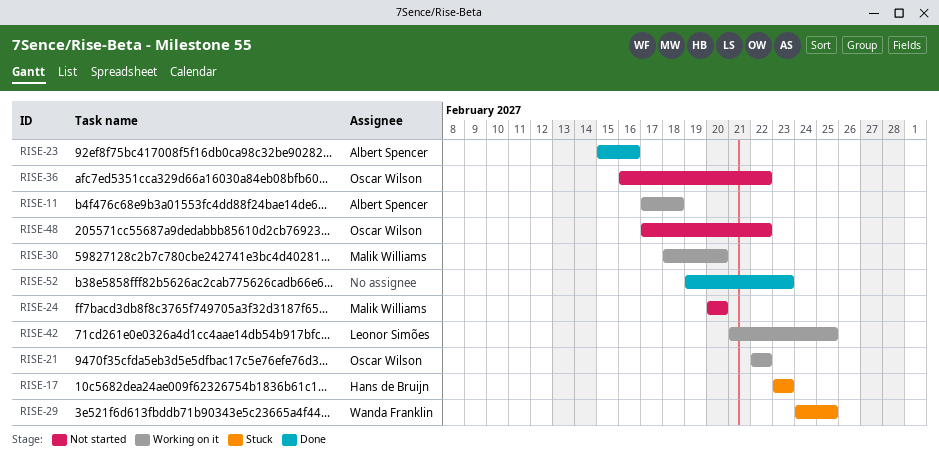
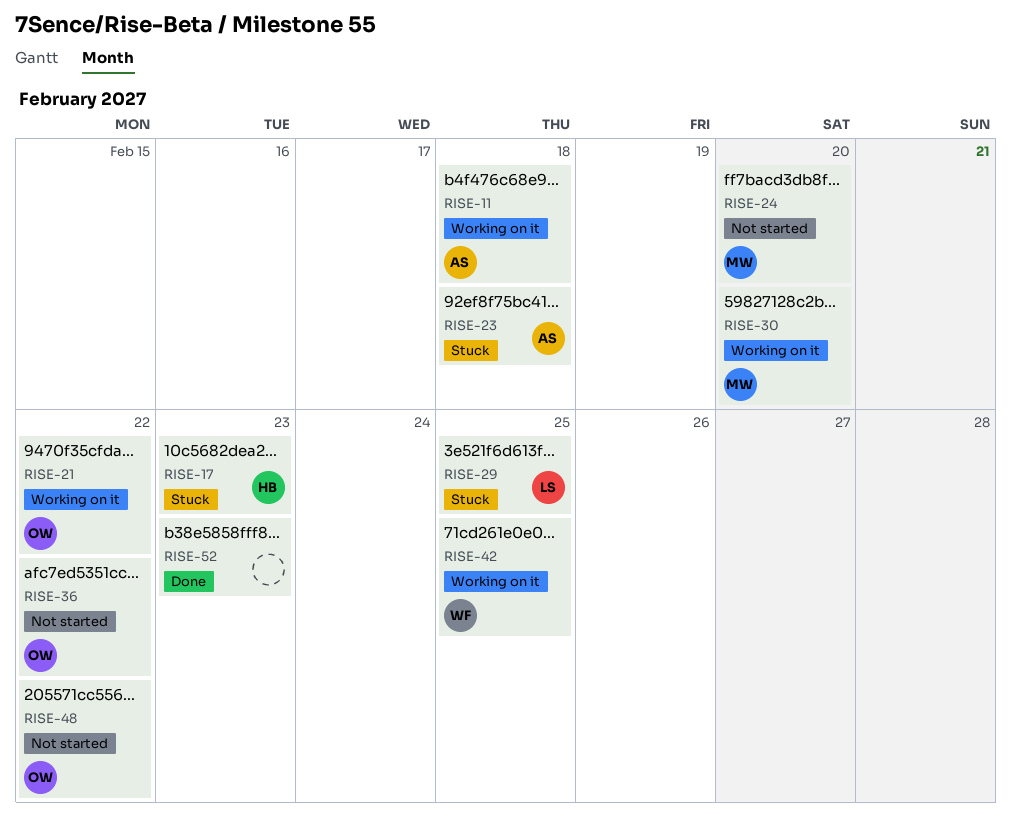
RISE-23, status: Done -> Stuck
RISE-23, due: Feb 16 -> Feb 18
RISE-29, owner: Wanda Franklin -> Leonor Simões
RISE-42, owner: Leonor Simões -> Wanda Franklin

